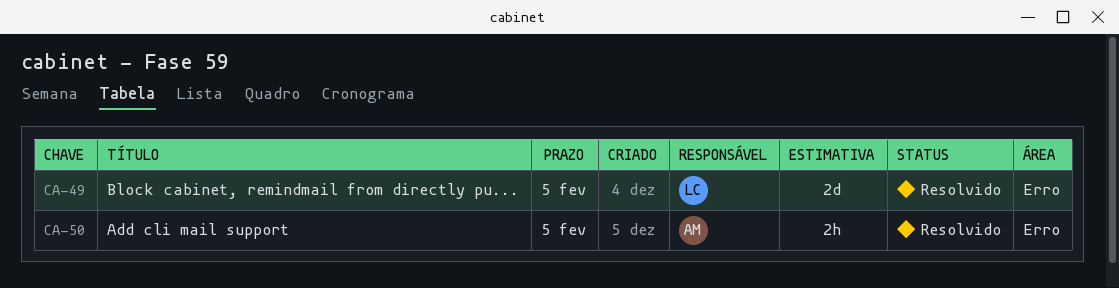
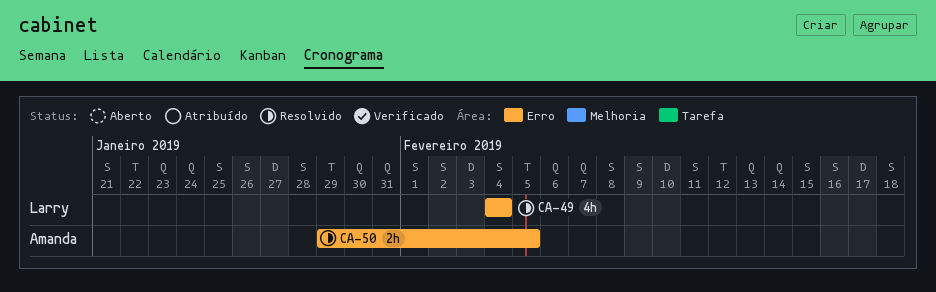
CA-49, estimate: 2d -> 4h
CA-49, due: Feb 5 -> Feb 4

